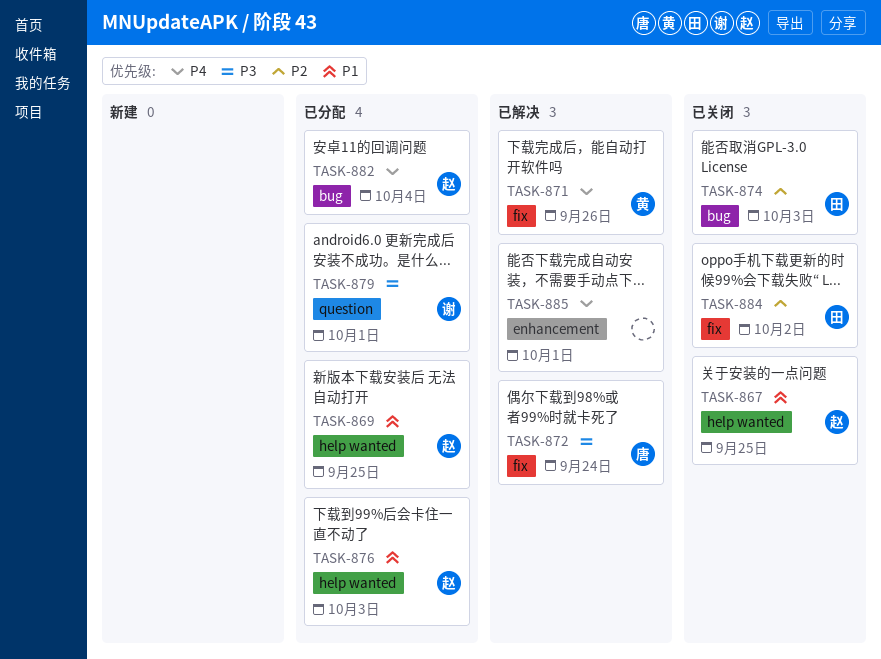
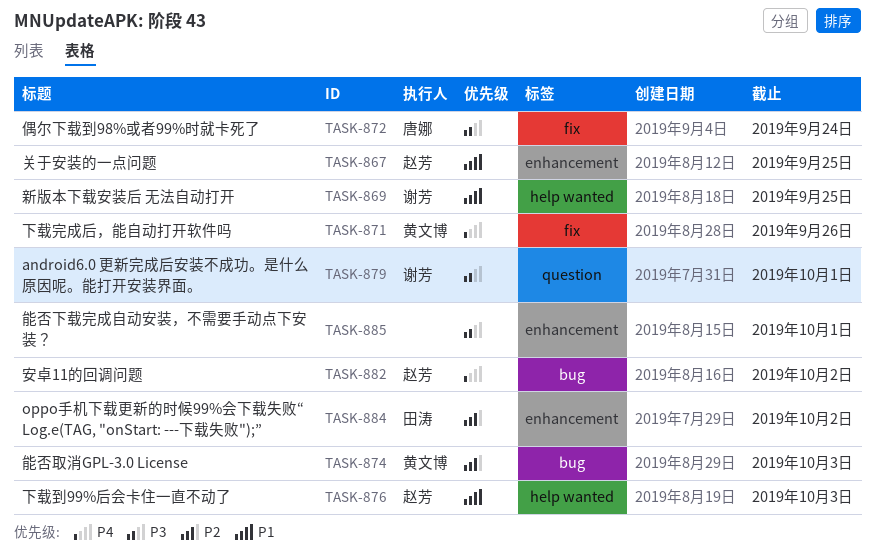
TASK-867, label: help wanted -> enhancement
TASK-869, owner: 赵芳 -> 谢芳
TASK-874, owner: 田涛 -> 黄文博
TASK-882, due: Oct 4 -> Oct 2
TASK-884, label: fix -> enhancement
TASK-885, priority: P4 -> P3

